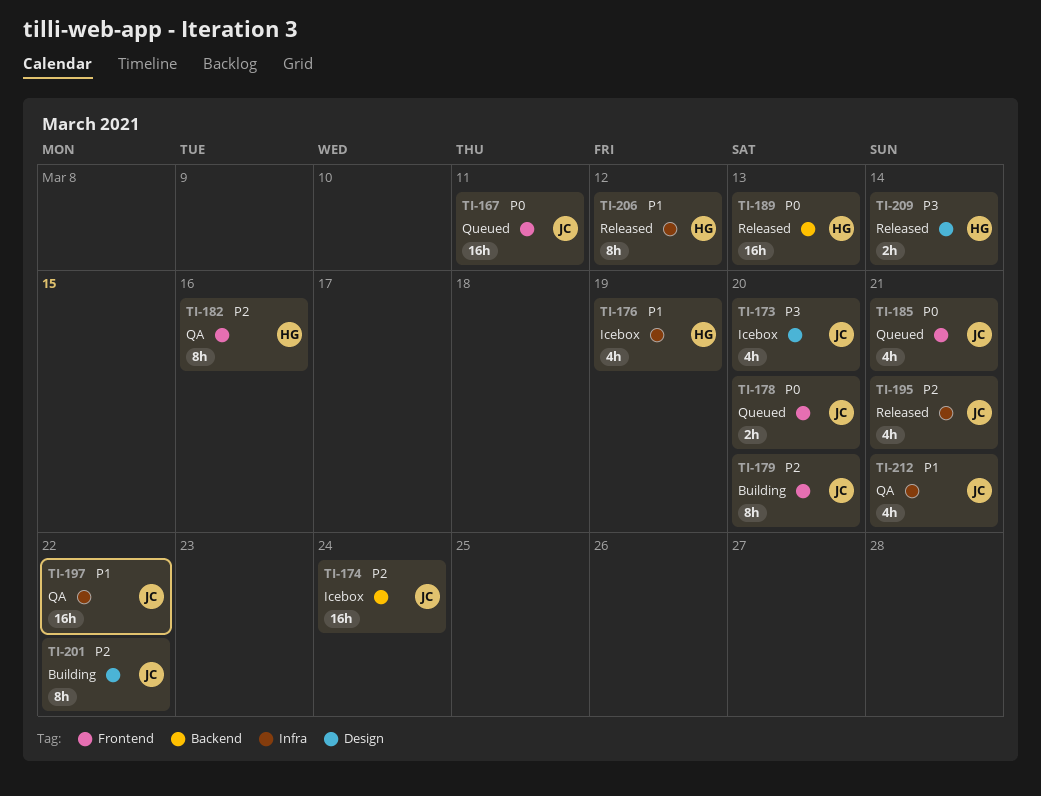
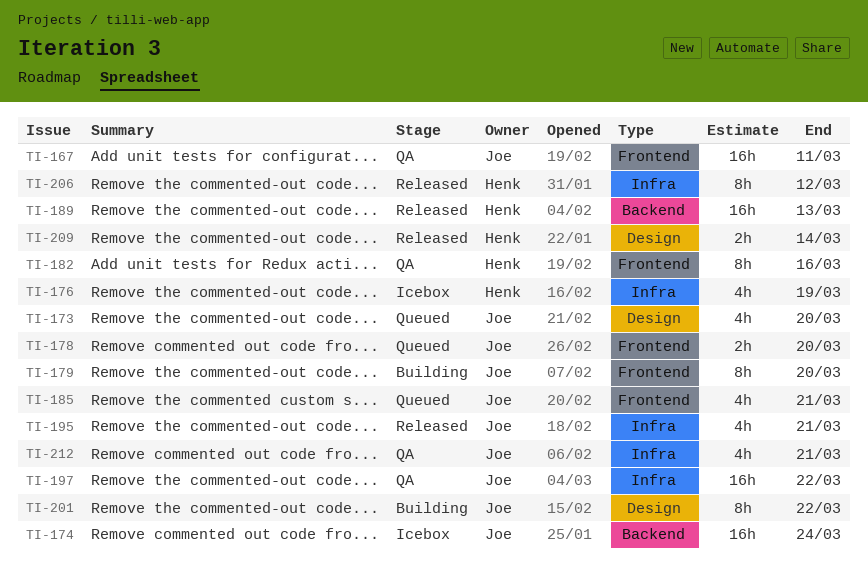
TI-167, status: Queued -> QA
TI-173, status: Icebox -> Queued

